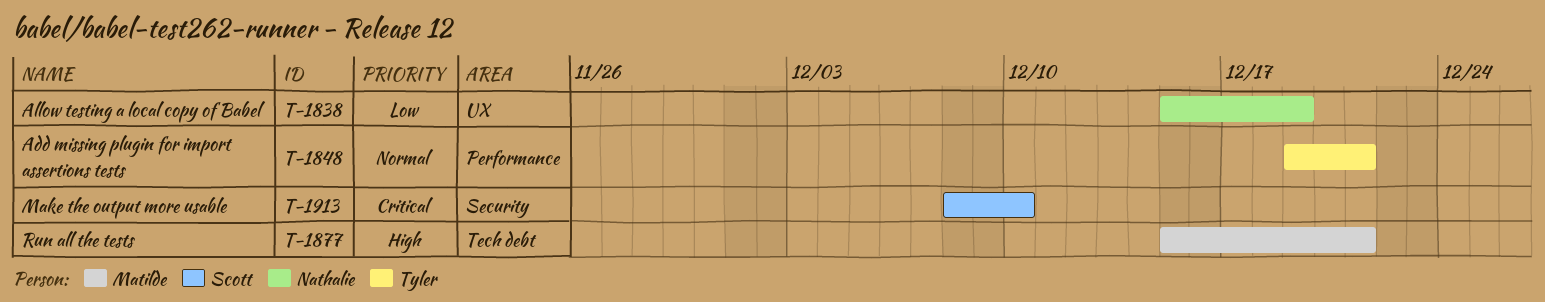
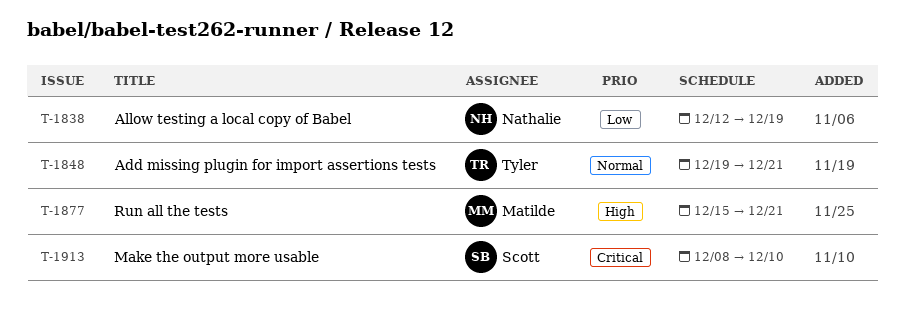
T-1838, start: Dec 15 -> Dec 12

